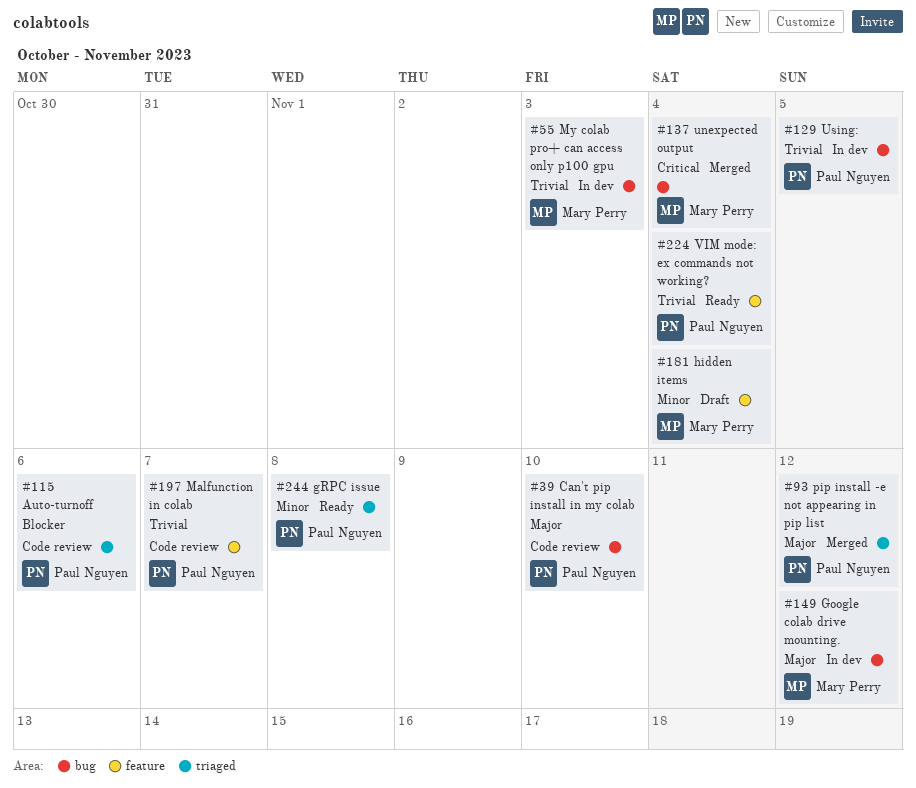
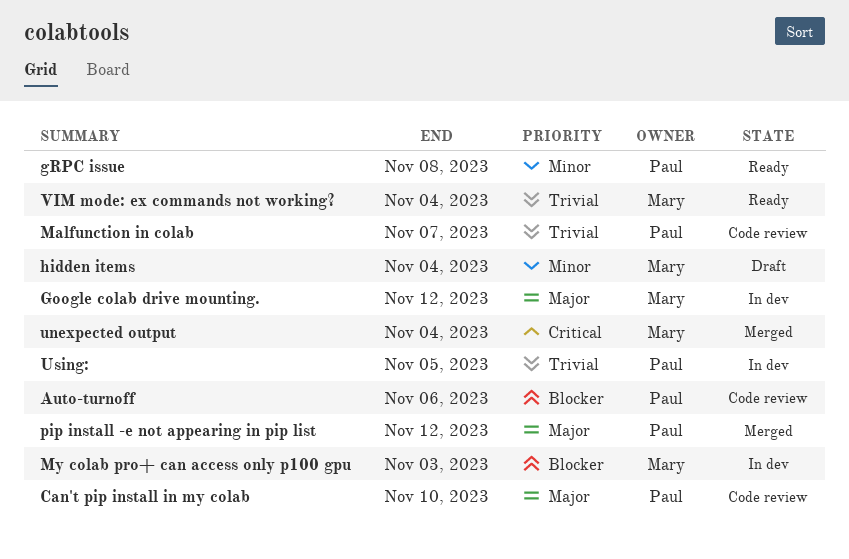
My colab pro+ can access only p100 gpu, priority: Trivial -> Blocker
VIM mode: ex commands not working?, owner: Paul Nguyen -> Mary Perry

